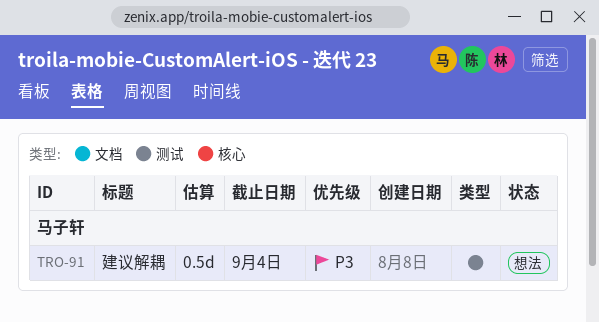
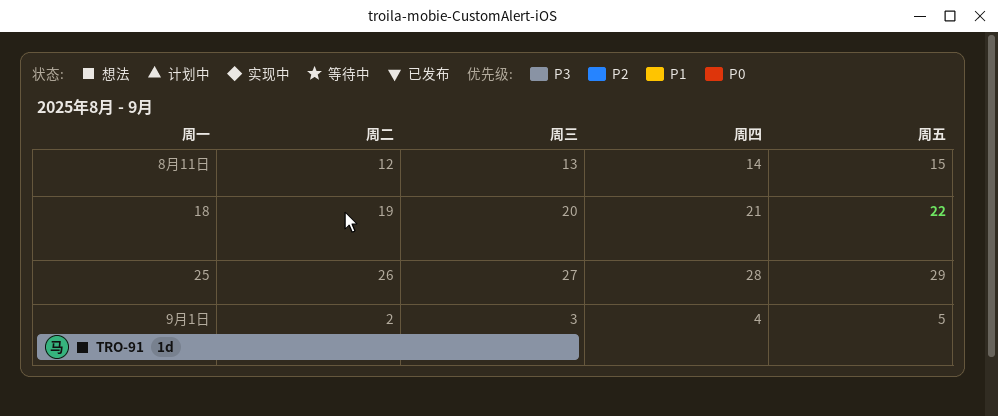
TRO-91, estimate: 0.5d -> 1d
TRO-91, due: Sep 4 -> Sep 3

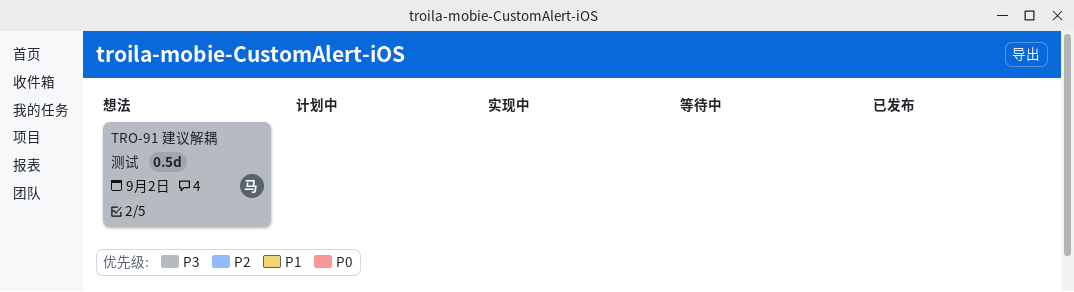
TRO-91, estimate: 1d -> 0.5d
TRO-91, due: Sep 3 -> Sep 2

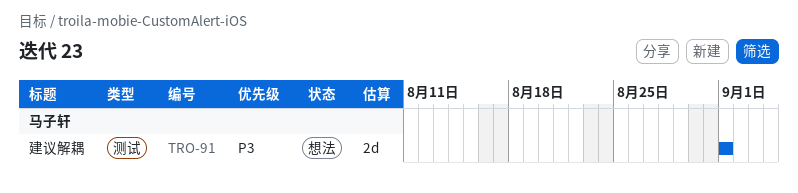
TRO-91, estimate: 0.5d -> 2d
TRO-91, due: Sep 2 -> Sep 1

